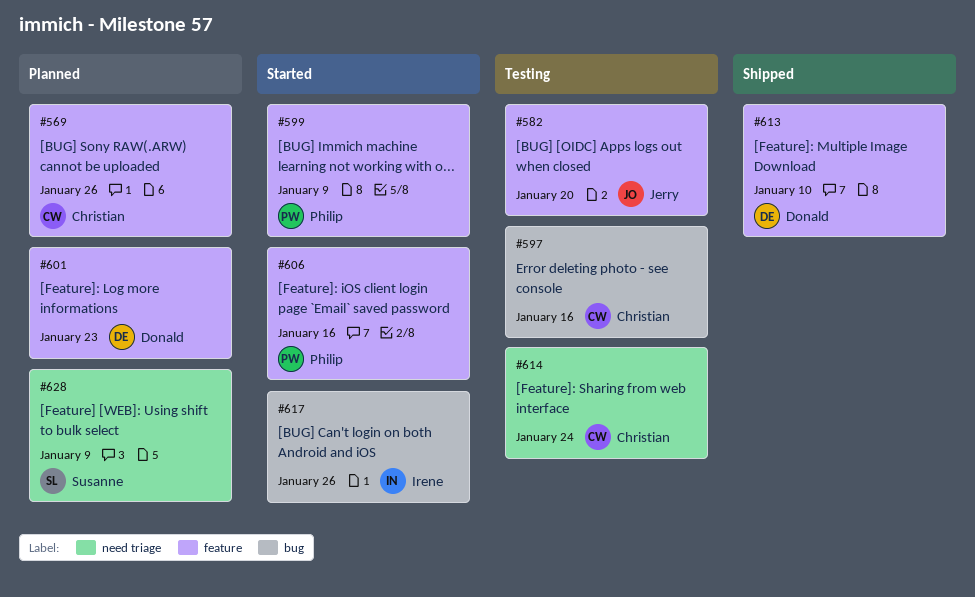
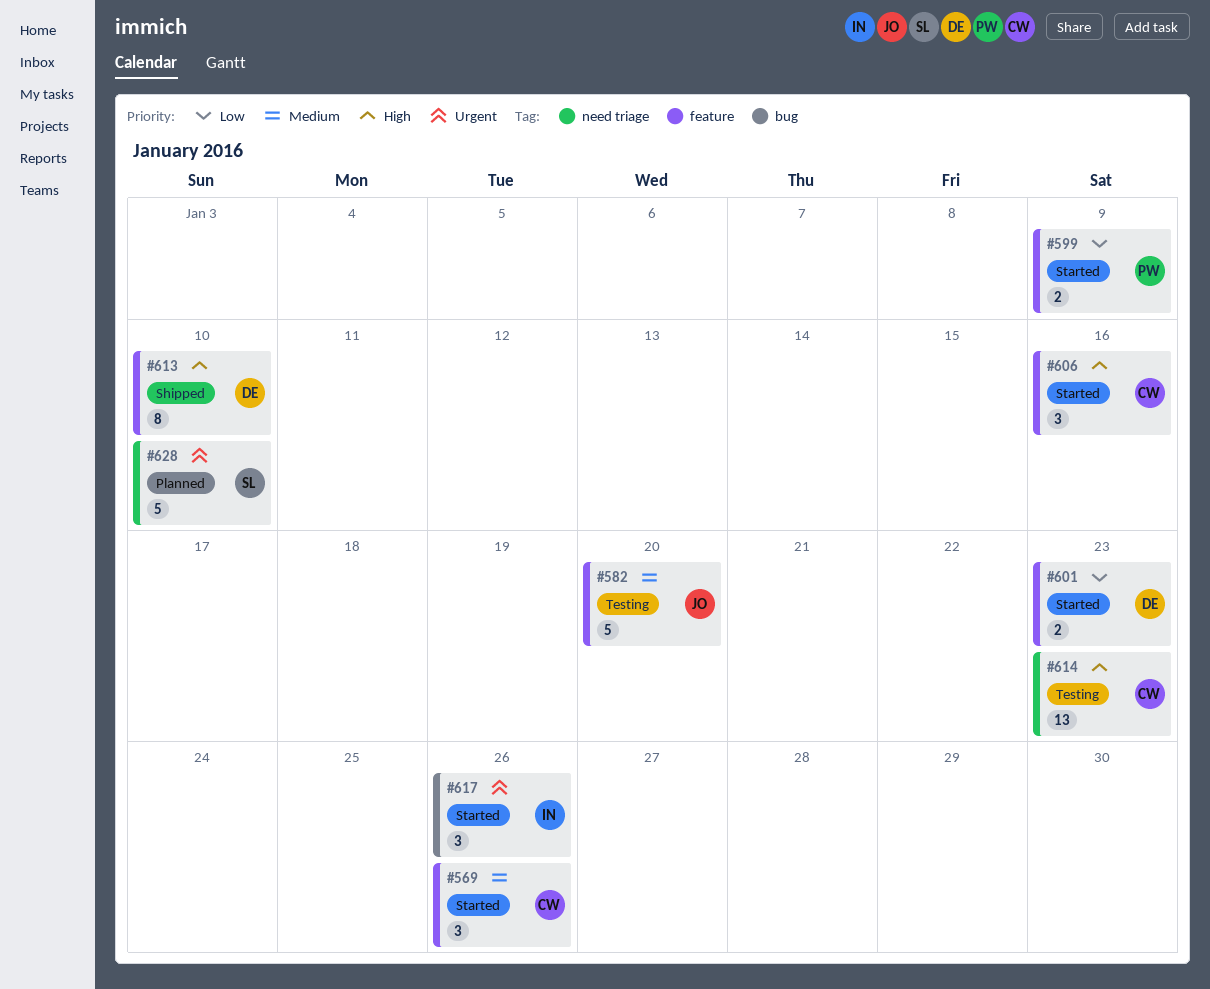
#569, status: Planned -> Started
#597: present -> none
#601, status: Planned -> Started
#606, owner: Philip -> Christian
#614, due: Jan 24 -> Jan 23
#628, due: Jan 9 -> Jan 10

